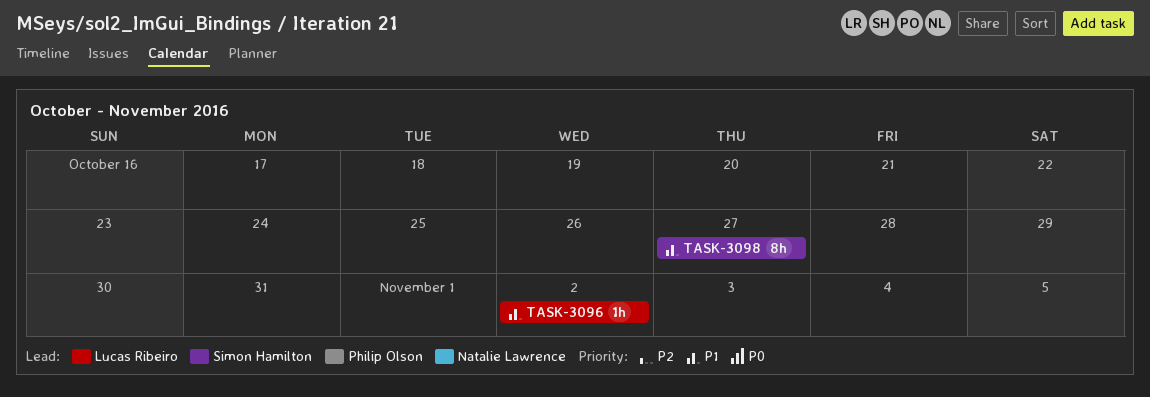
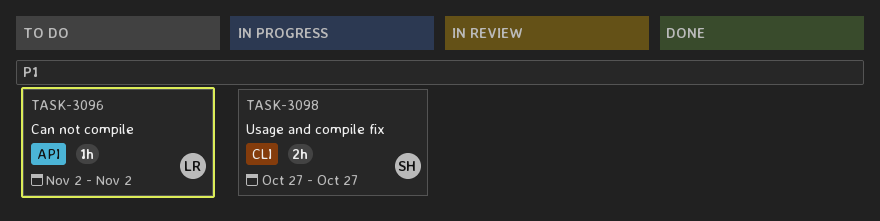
TASK-3098, estimate: 8h -> 2h

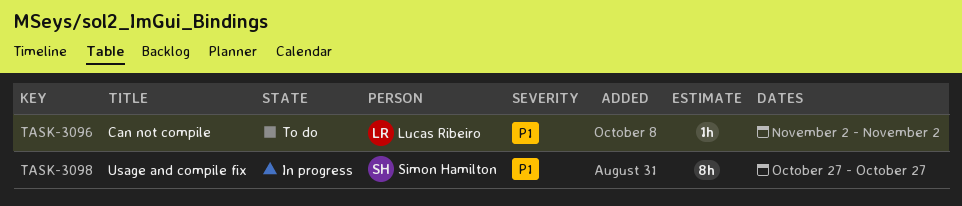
TASK-3098, estimate: 2h -> 8h

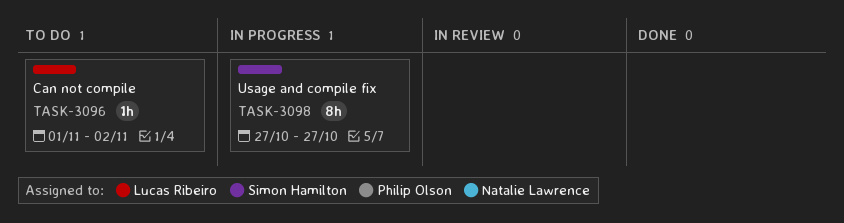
TASK-3096, start: Nov 2 -> Nov 1

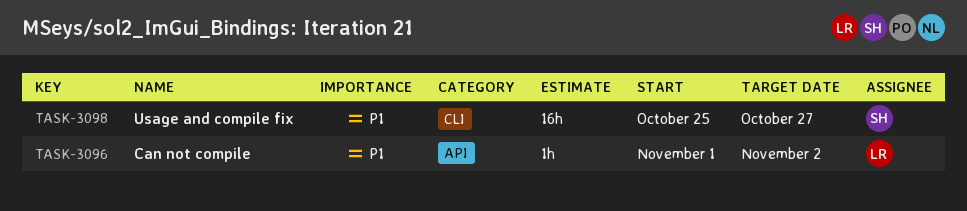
TASK-3098, estimate: 8h -> 16h
TASK-3098, start: Oct 27 -> Oct 25

